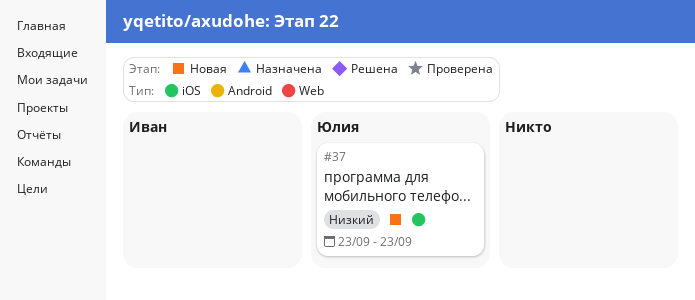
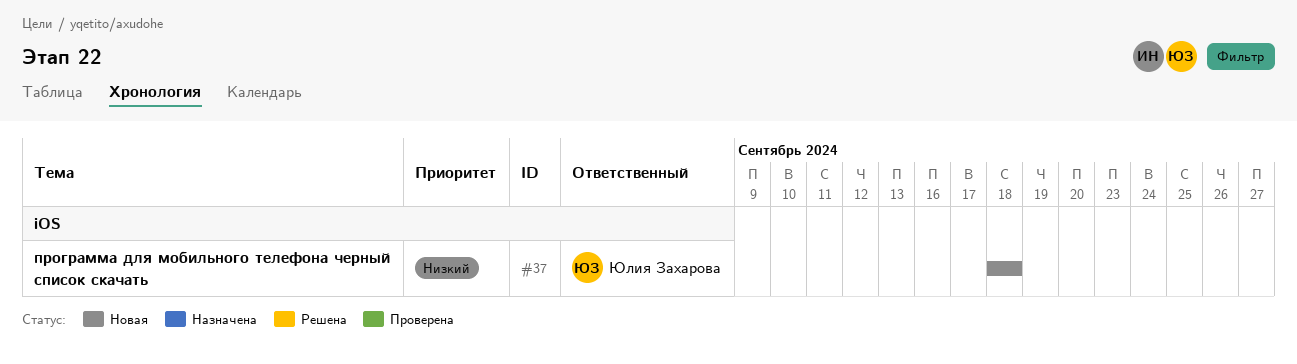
#37, start: Sep 23 -> Sep 18
#37, due: Sep 23 -> Sep 18

